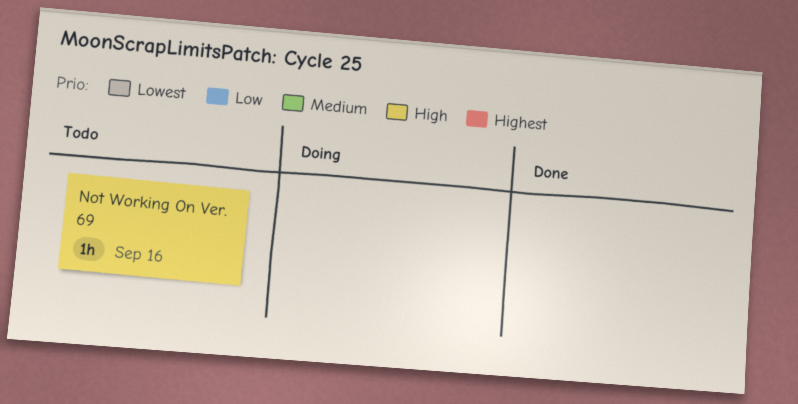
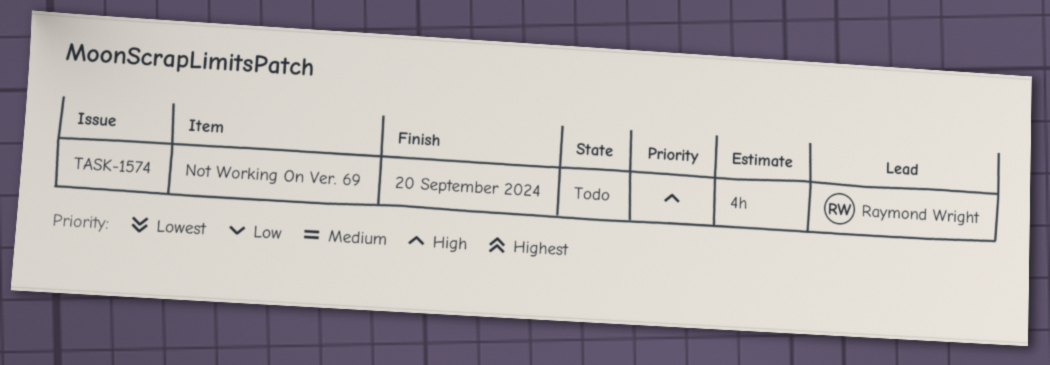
Not Working On Ver. 69, estimate: 1h -> 4h
Not Working On Ver. 69, due: Sep 16 -> Sep 20

